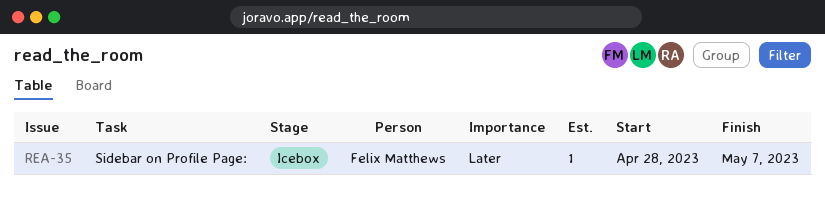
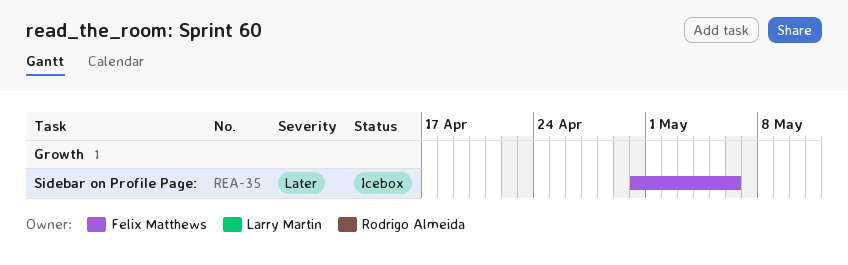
REA-35, start: Apr 28 -> Apr 30
REA-35, due: May 7 -> May 6

